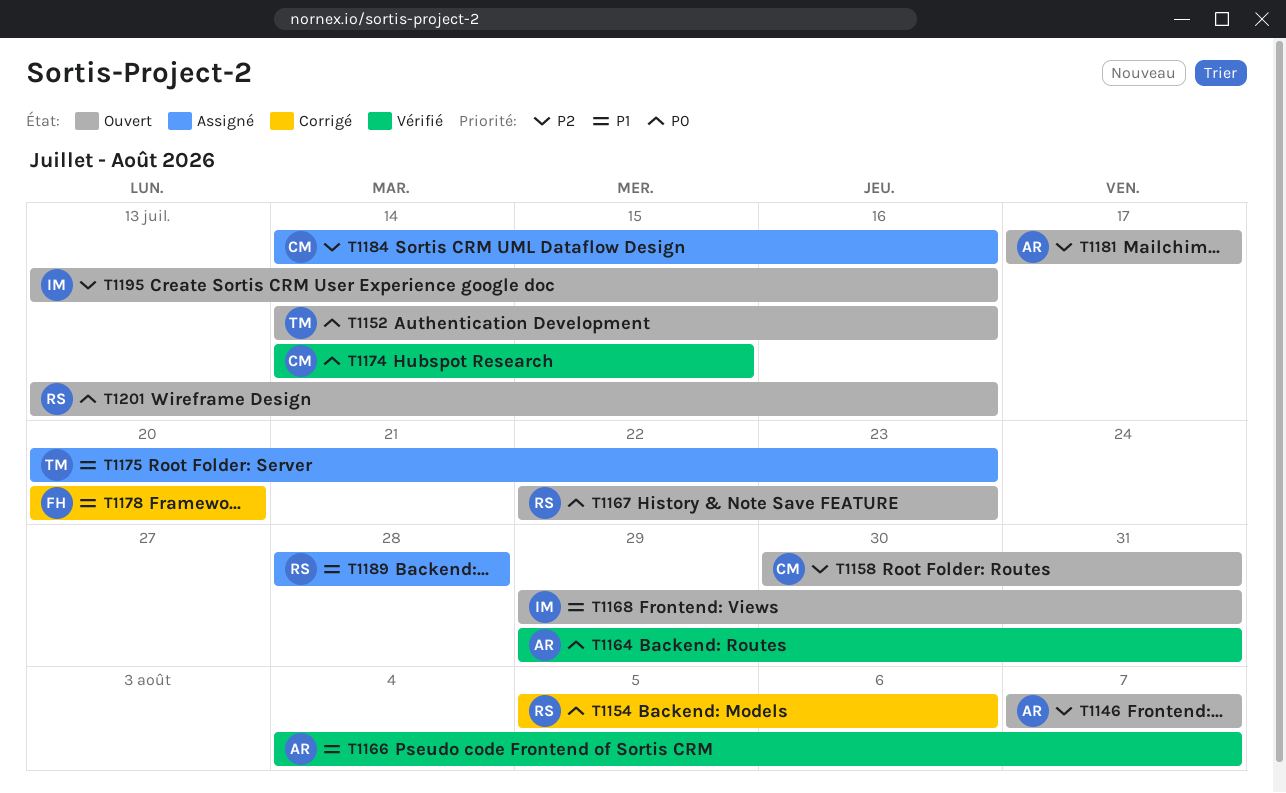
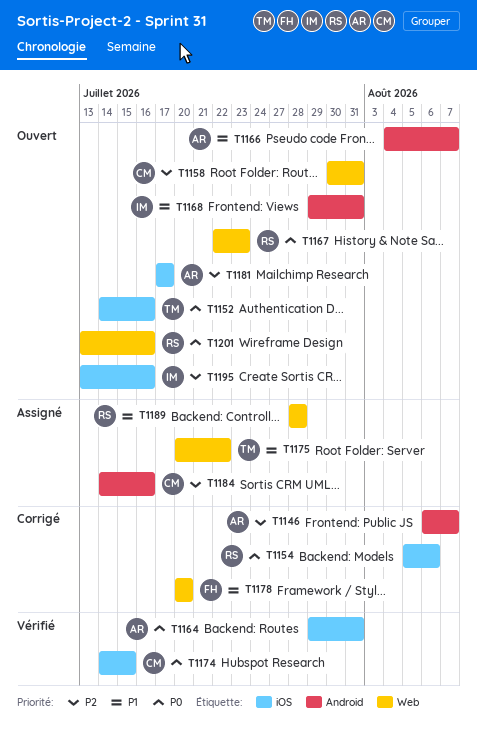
T1146, status: Ouvert -> Corrigé
T1146, start: Aug 7 -> Aug 6
T1166, status: Vérifié -> Ouvert
T1175, due: Jul 23 -> Jul 22

